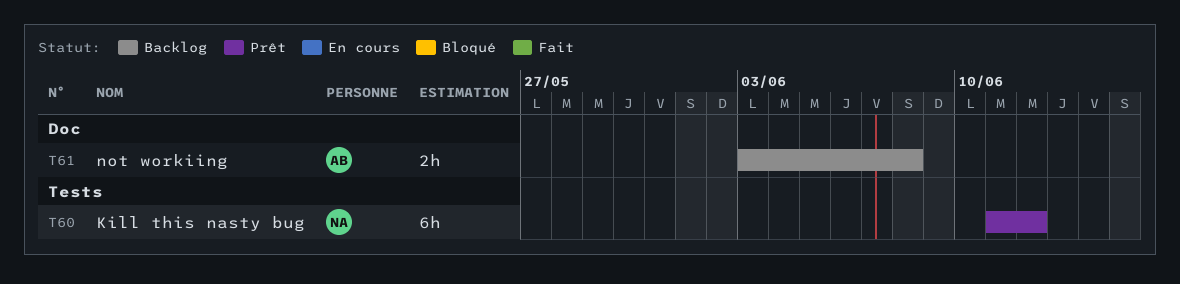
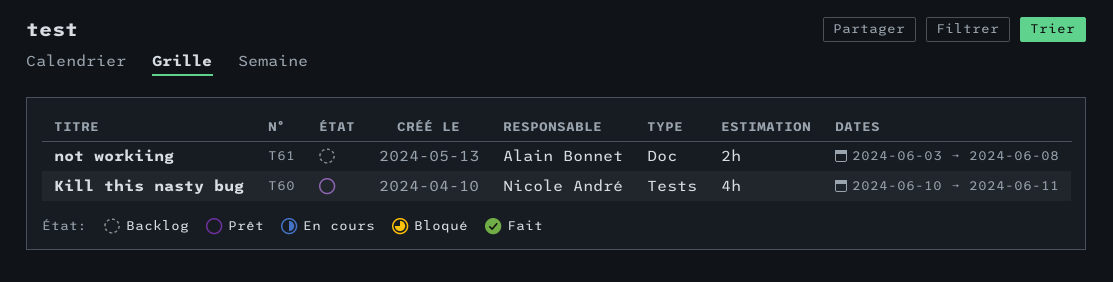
T60, estimate: 6h -> 4h
T60, start: Jun 11 -> Jun 10
T60, due: Jun 12 -> Jun 11

